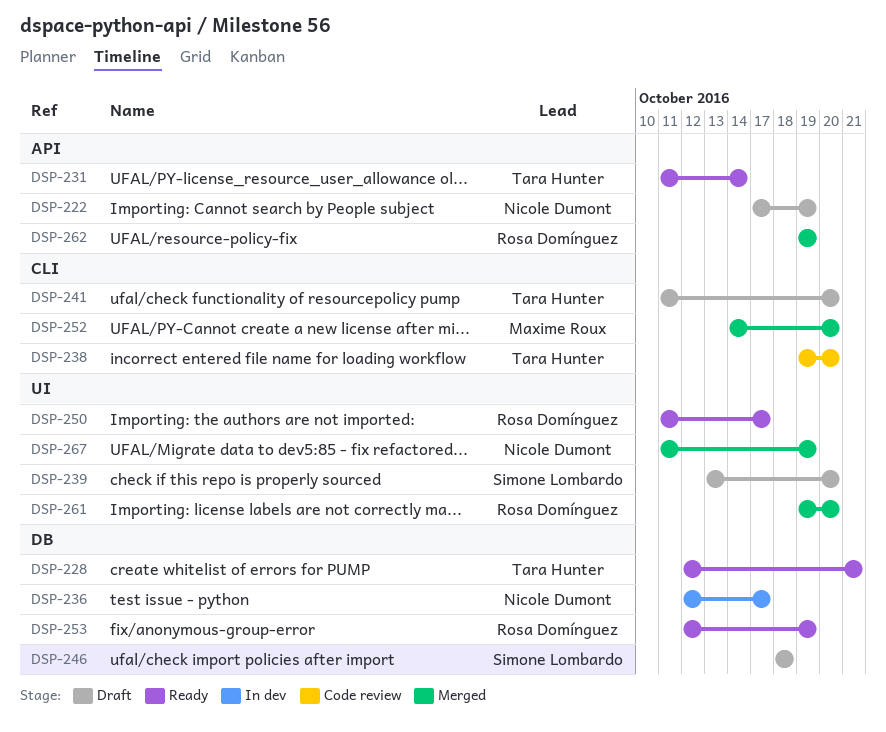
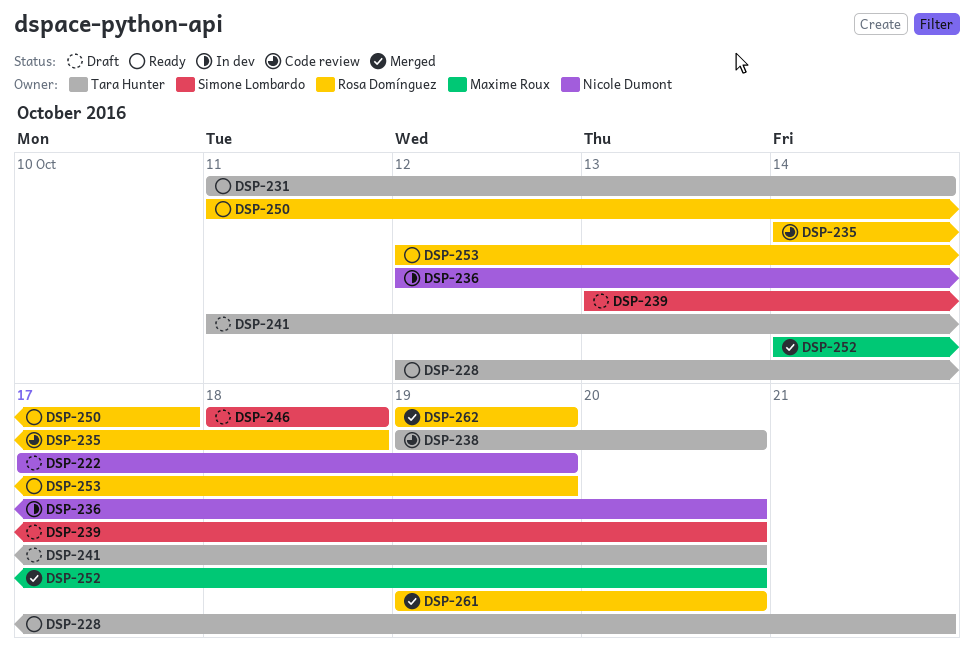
DSP-235: none -> present
DSP-236, due: Oct 17 -> Oct 20
DSP-267: present -> none

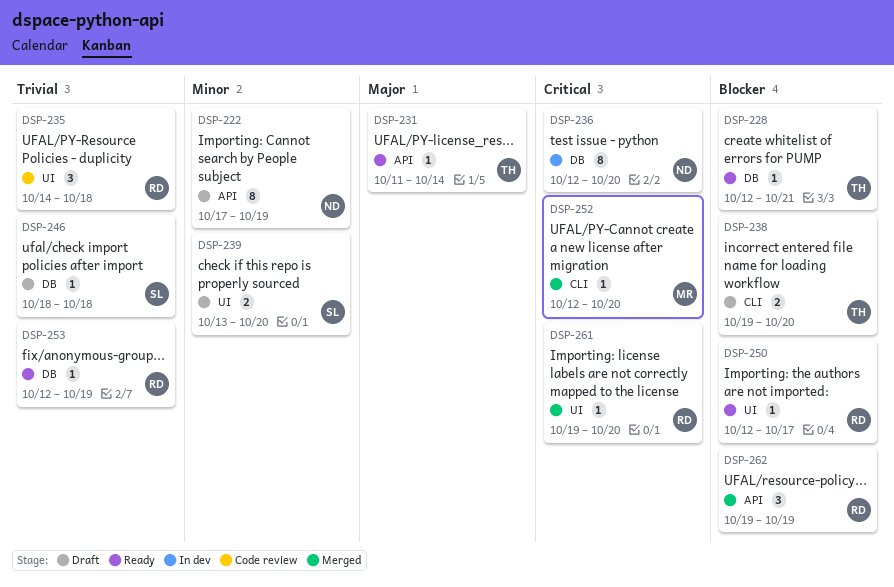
DSP-238, status: Code review -> Draft
DSP-241: present -> none
DSP-250, start: Oct 11 -> Oct 12
DSP-252, start: Oct 14 -> Oct 12

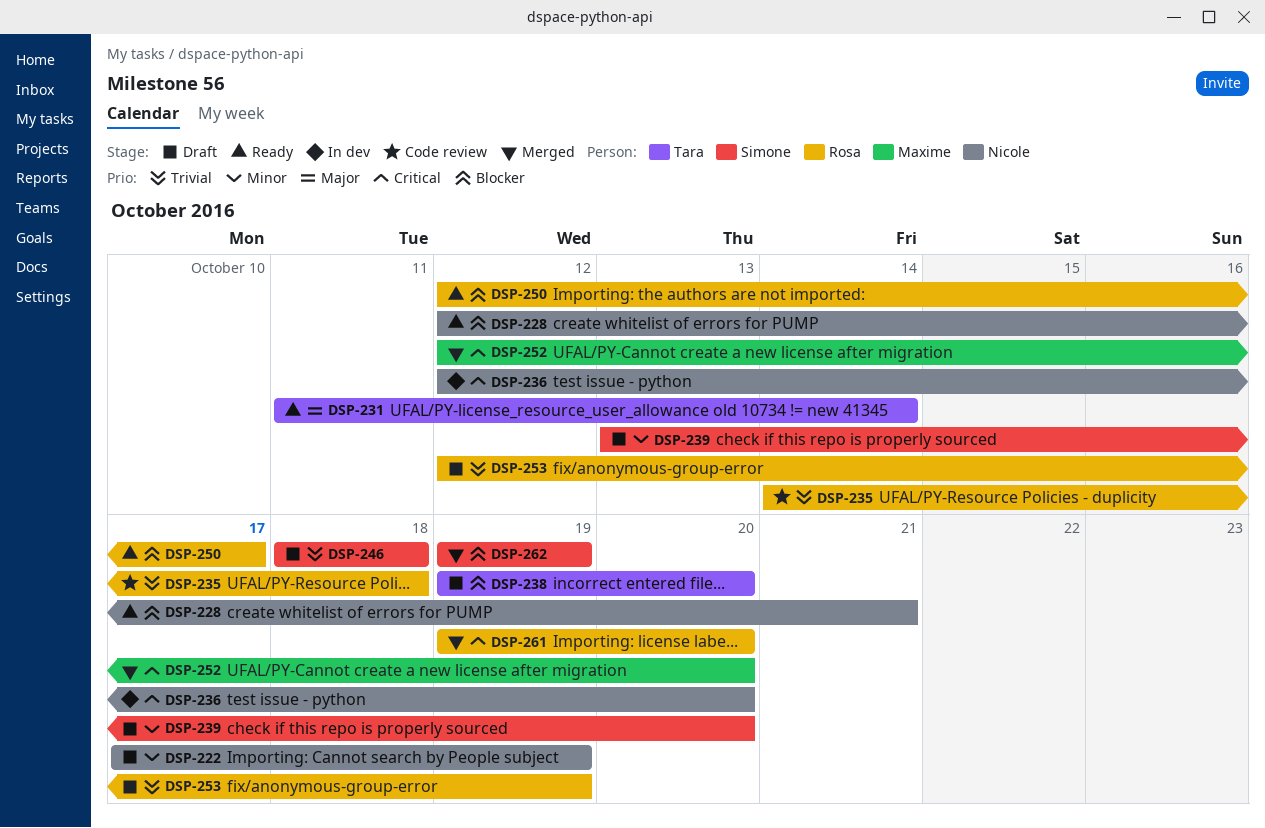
DSP-228, owner: Tara -> Nicole
DSP-253, status: Ready -> Draft
DSP-262, owner: Rosa -> Simone

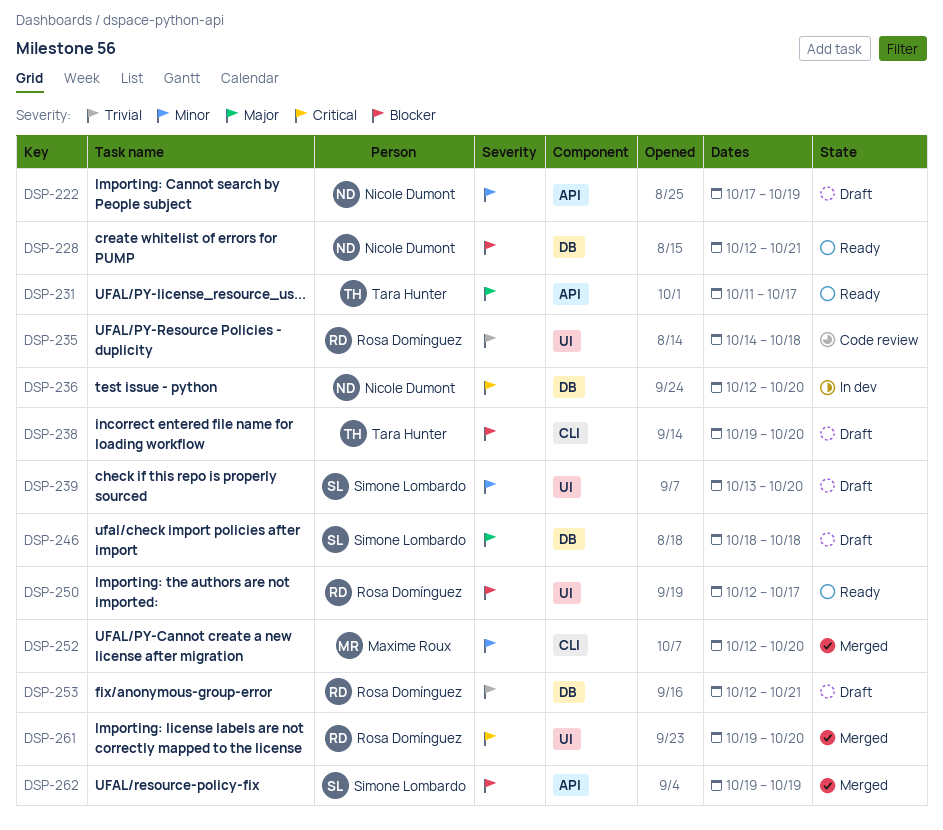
DSP-231, due: Oct 14 -> Oct 17
DSP-246, priority: Trivial -> Major
DSP-252, priority: Critical -> Minor
DSP-253, due: Oct 19 -> Oct 21

